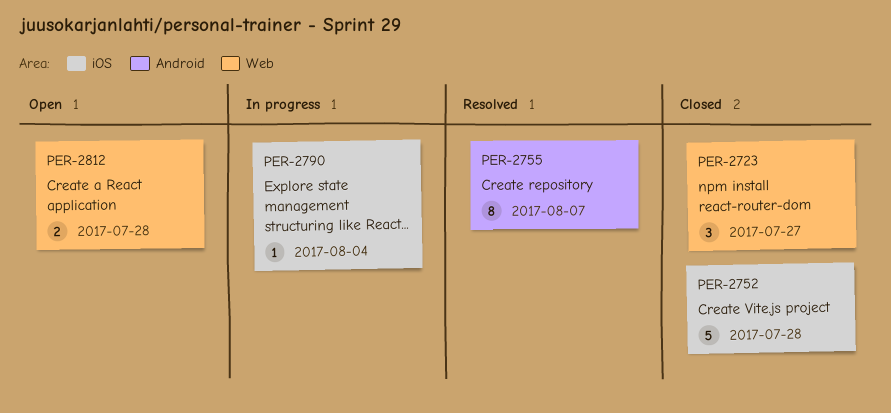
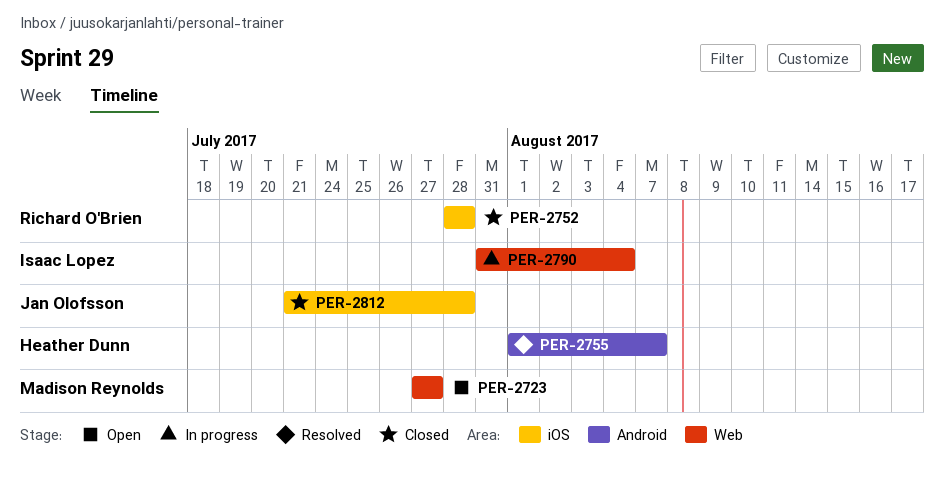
PER-2723, status: Closed -> Open
PER-2790, label: iOS -> Web
PER-2812, status: Open -> Closed
PER-2812, label: Web -> iOS

